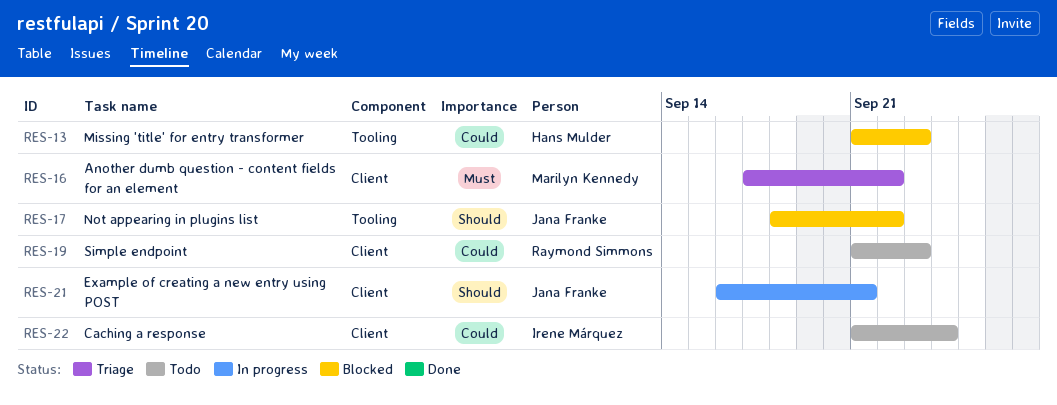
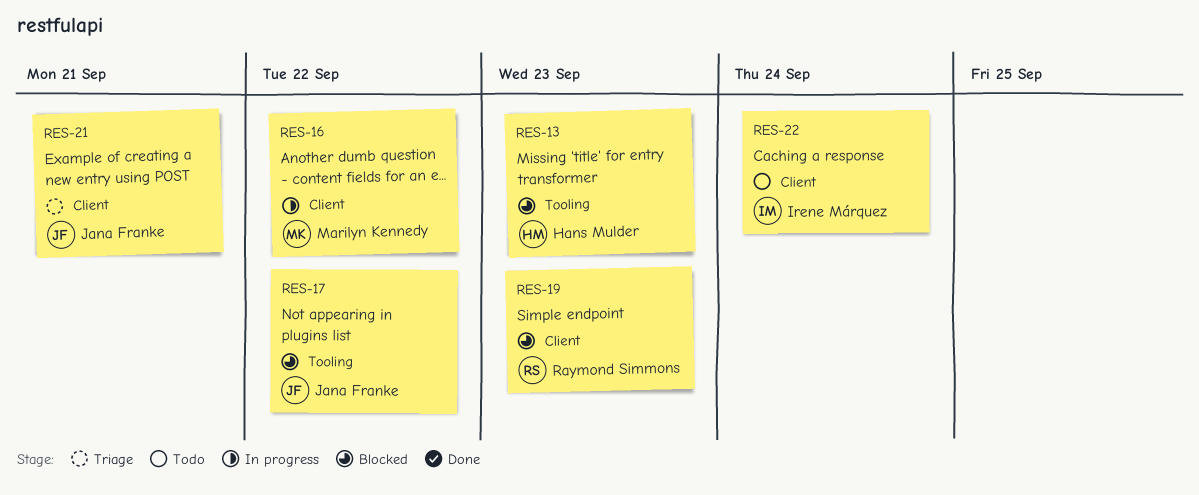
RES-16, status: Triage -> In progress
RES-19, status: Todo -> Blocked
RES-21, status: In progress -> Triage

